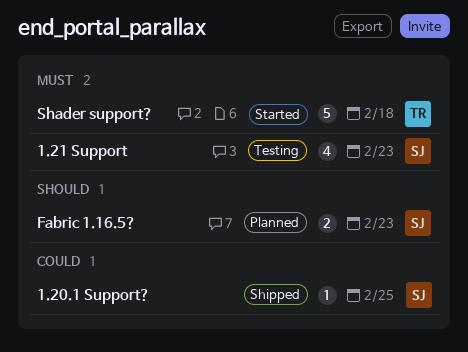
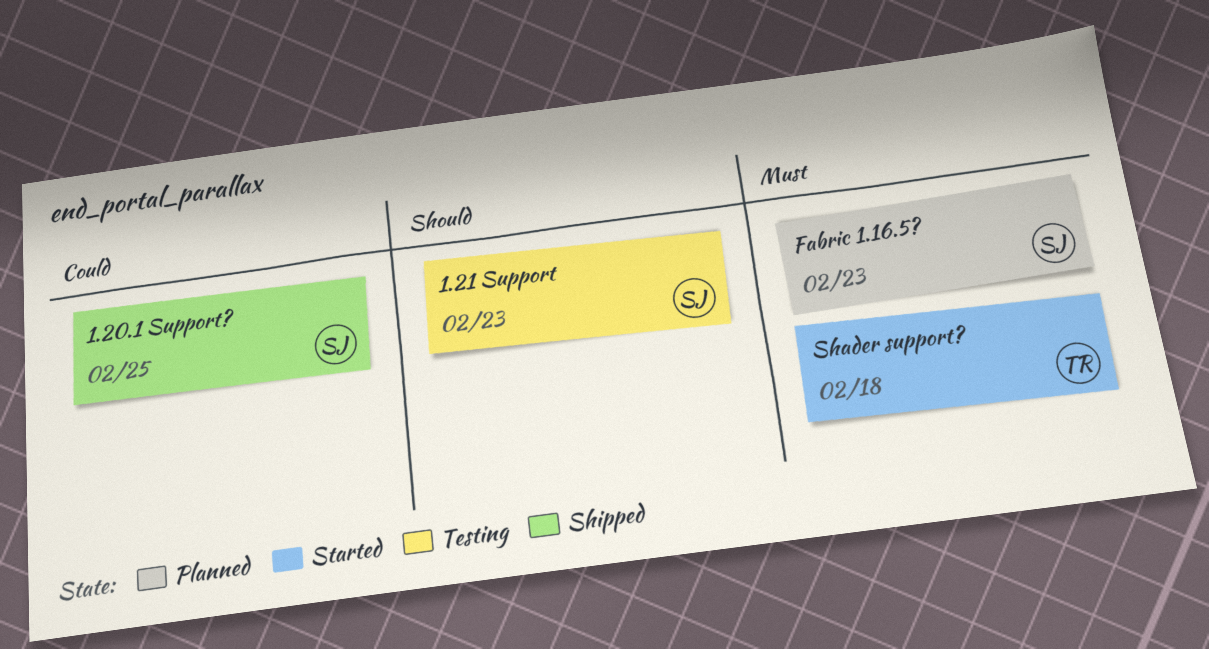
1.21 Support, priority: Must -> Should
Fabric 1.16.5?, priority: Should -> Must

